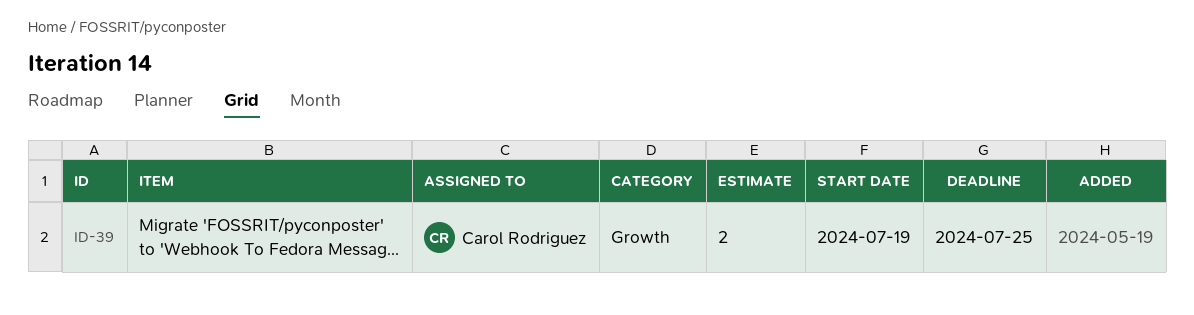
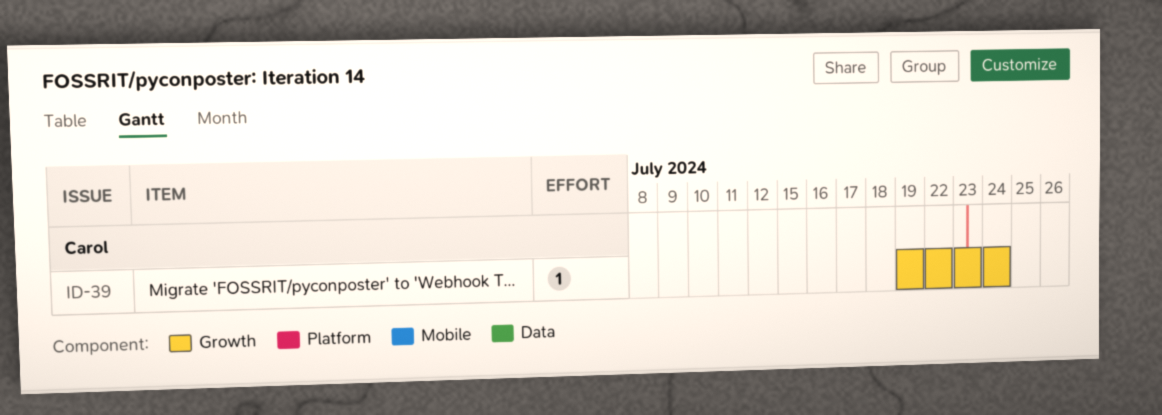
ID-39, estimate: 2 -> 1
ID-39, due: Jul 25 -> Jul 24

